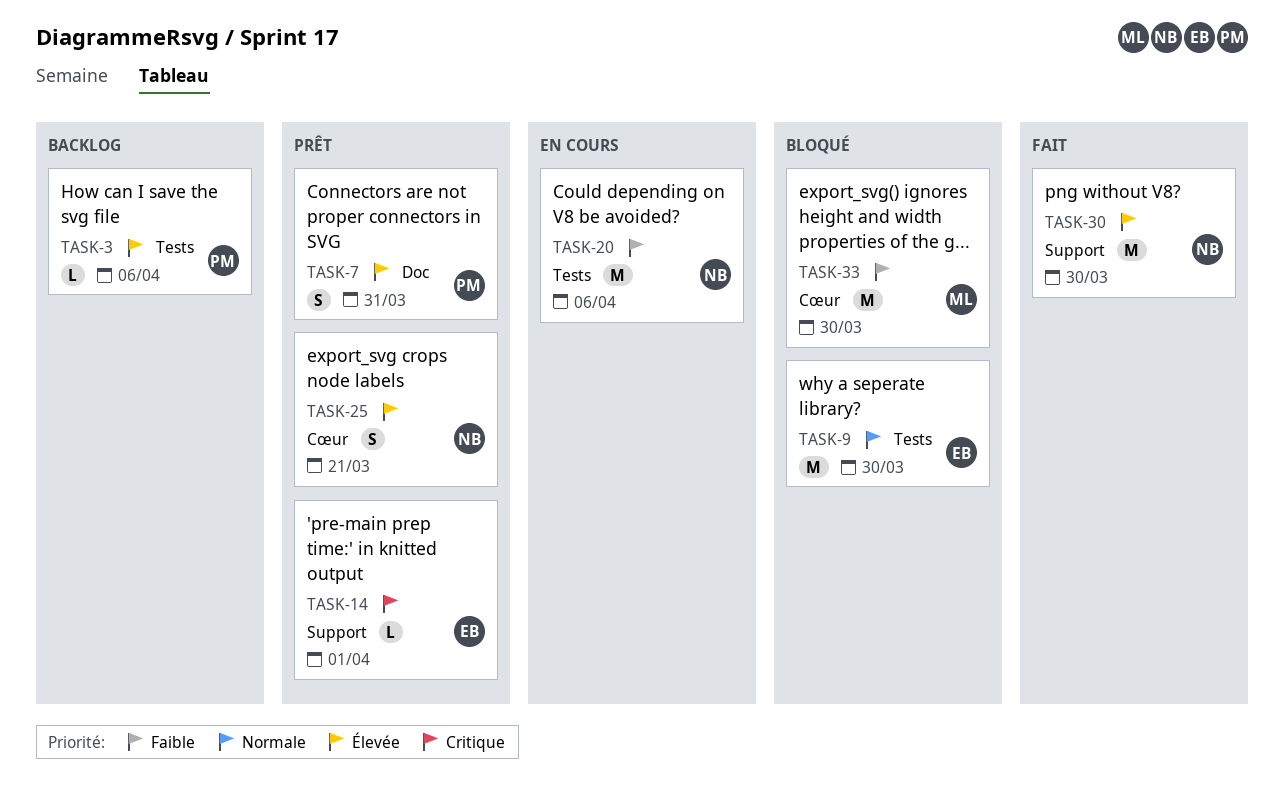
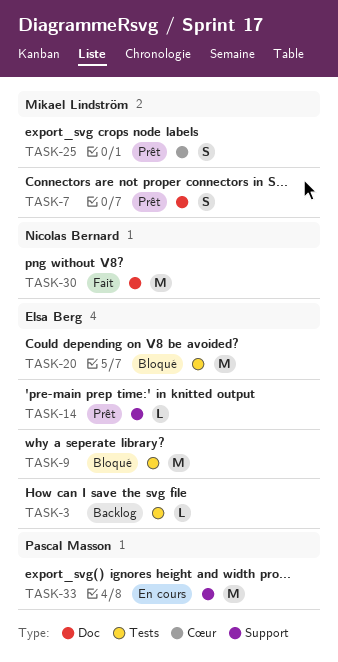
TASK-3, owner: Pascal Masson -> Elsa Berg
TASK-7, owner: Pascal Masson -> Mikael Lindström
TASK-20, status: En cours -> Bloqué
TASK-20, owner: Nicolas Bernard -> Elsa Berg
TASK-25, owner: Nicolas Bernard -> Mikael Lindström
TASK-30, label: Support -> Doc
TASK-33, status: Bloqué -> En cours
TASK-33, owner: Mikael Lindström -> Pascal Masson
TASK-33, label: Cœur -> Support

